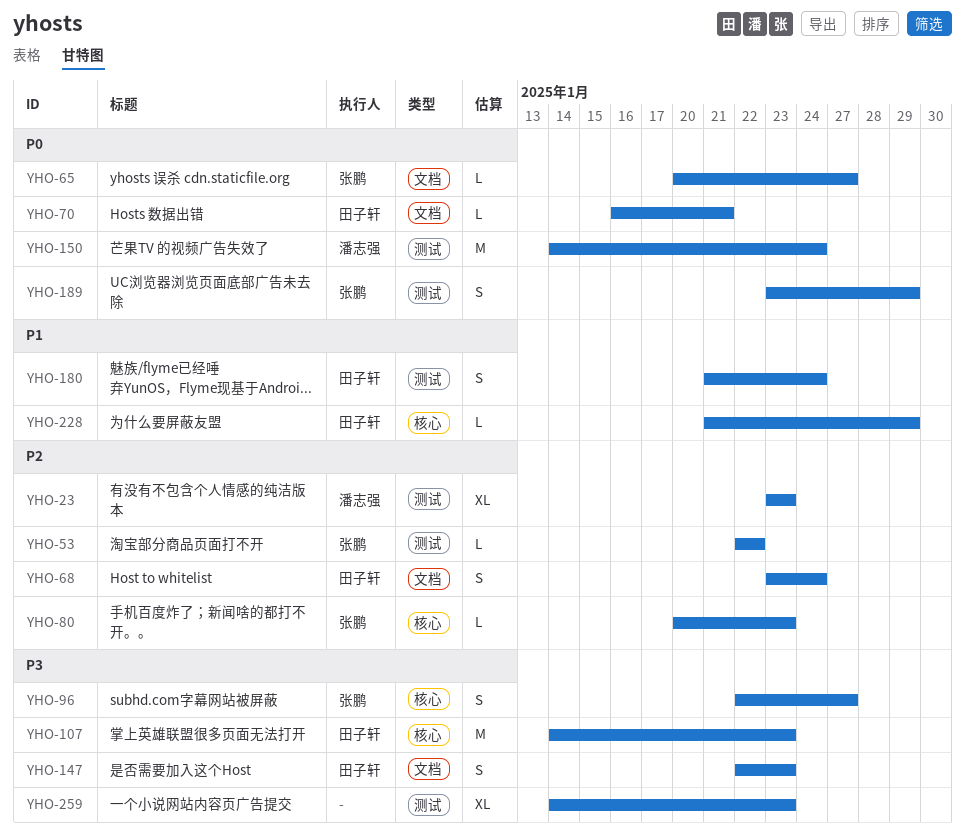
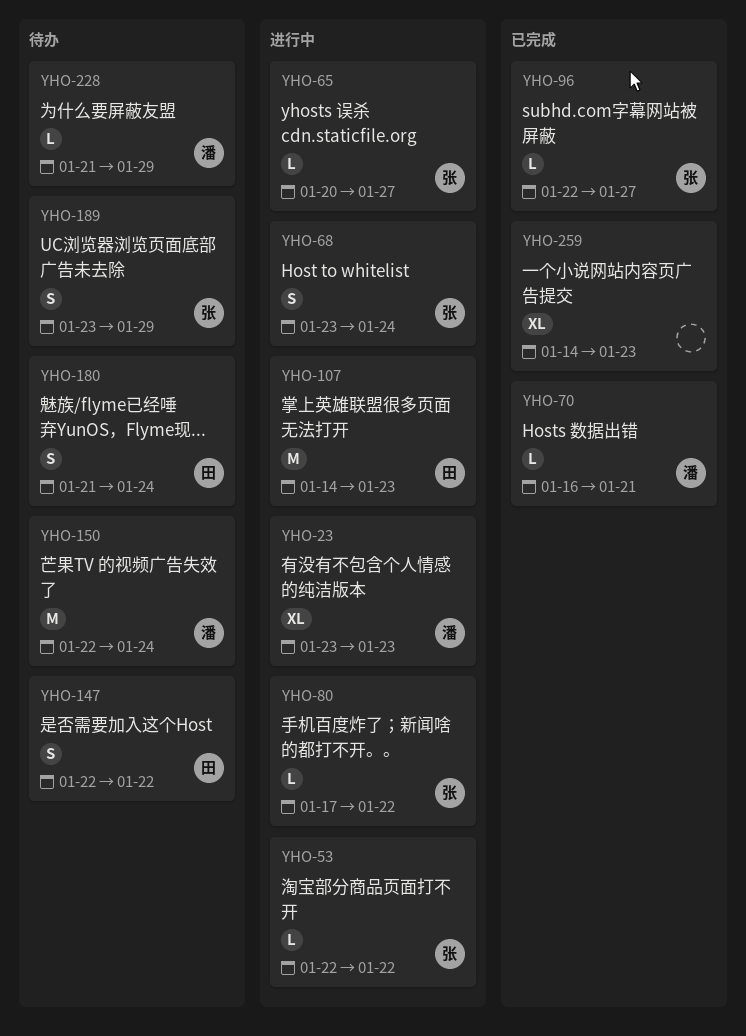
YHO-68, owner: 田子轩 -> 张鹏
YHO-70, owner: 田子轩 -> 潘志强
YHO-80, start: Jan 20 -> Jan 17
YHO-80, due: Jan 23 -> Jan 22
YHO-96, estimate: S -> L
YHO-147, due: Jan 23 -> Jan 22
YHO-150, start: Jan 14 -> Jan 22
YHO-228, owner: 田子轩 -> 潘志强

